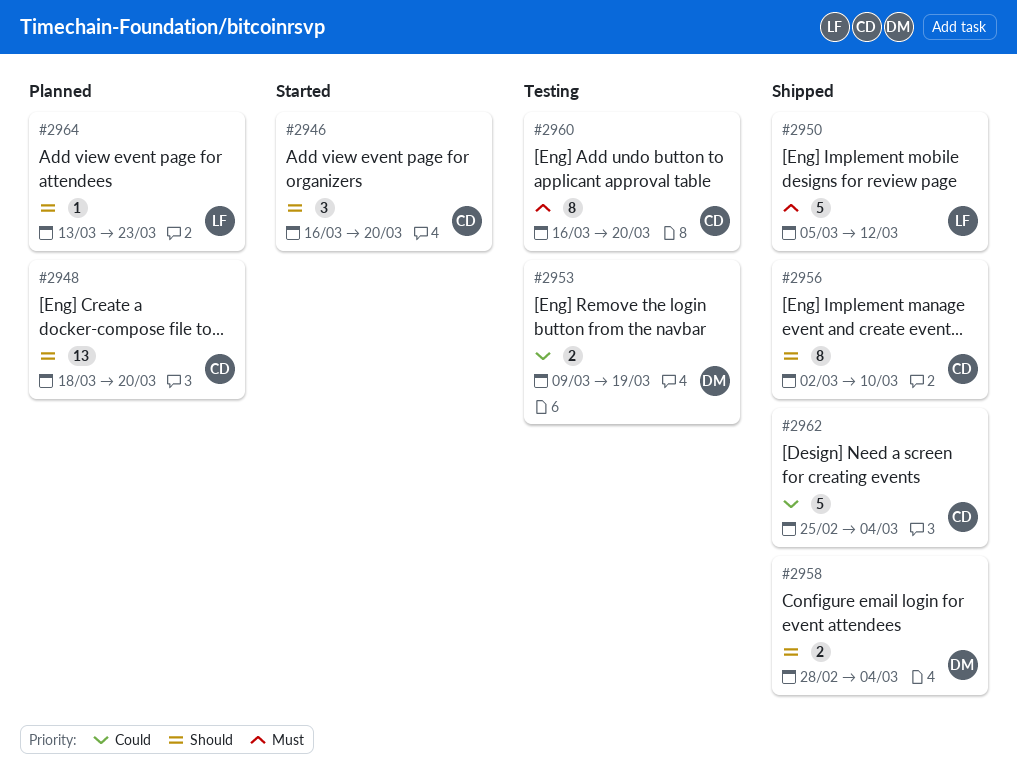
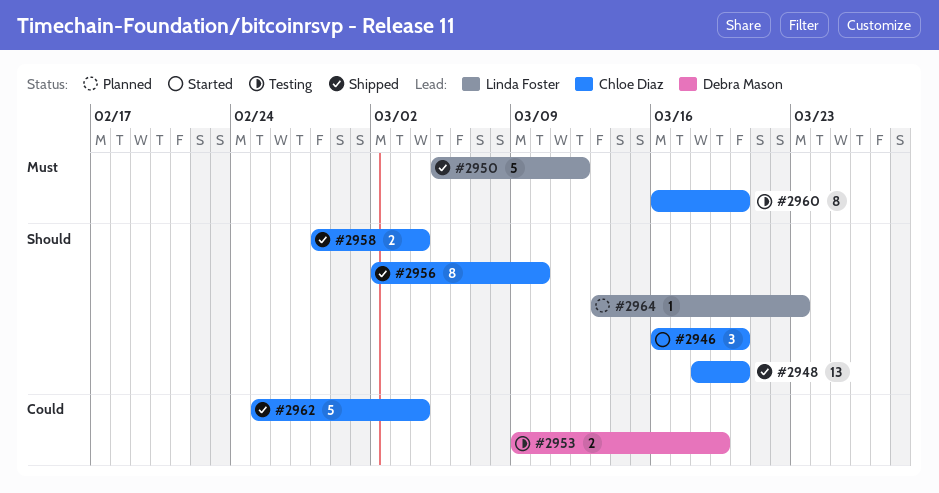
#2948, status: Planned -> Shipped
#2958, owner: Debra Mason -> Chloe Diaz

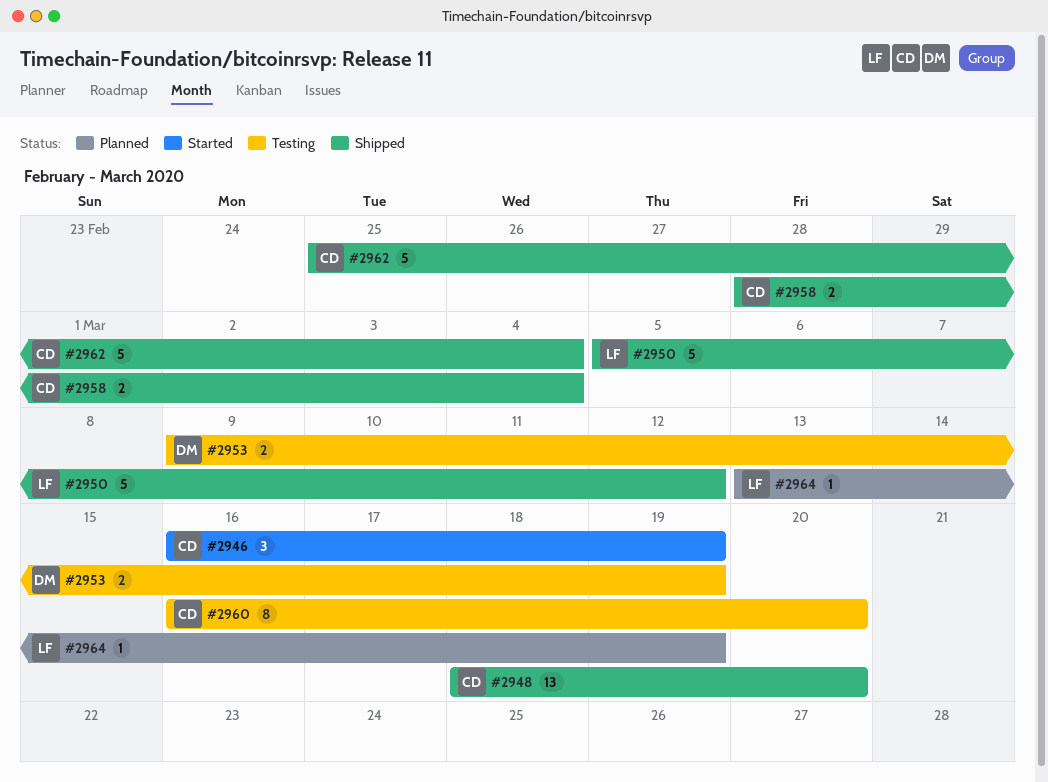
#2946, due: Mar 20 -> Mar 19
#2956: present -> none
#2964, due: Mar 23 -> Mar 19

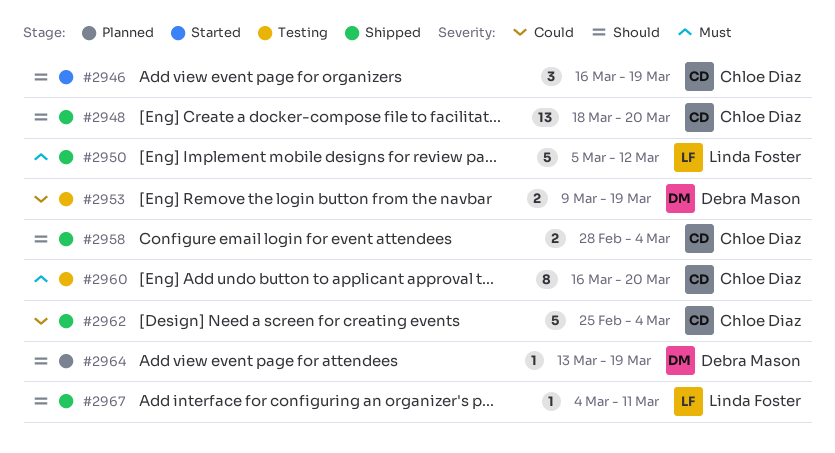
#2964, owner: Linda Foster -> Debra Mason
#2967: none -> present

